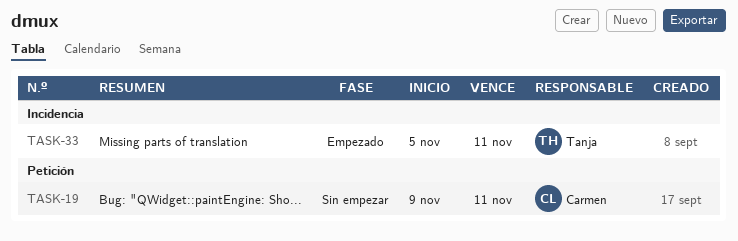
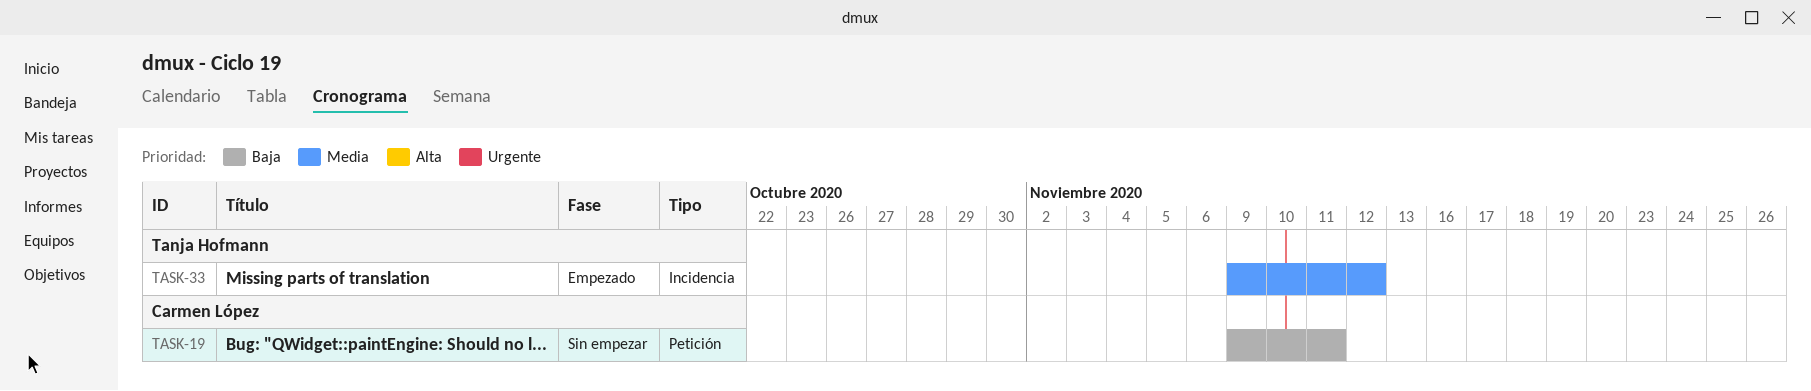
TASK-33, start: Nov 5 -> Nov 9
TASK-33, due: Nov 11 -> Nov 12

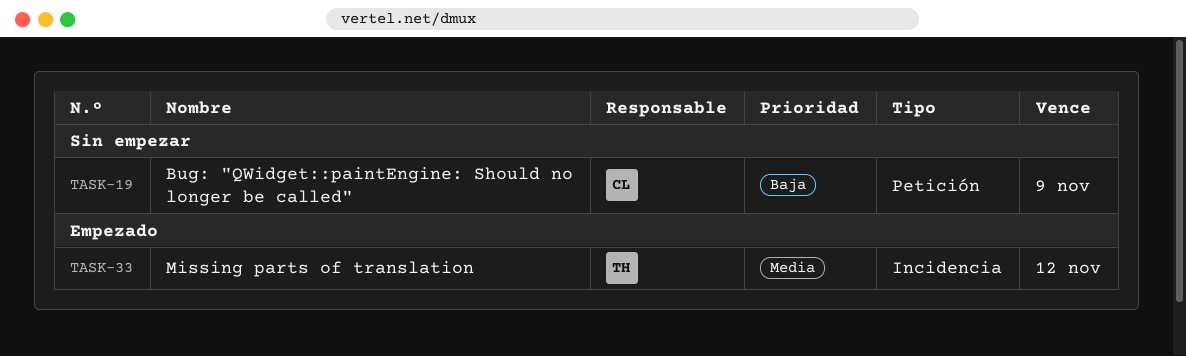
TASK-19, due: Nov 11 -> Nov 9

